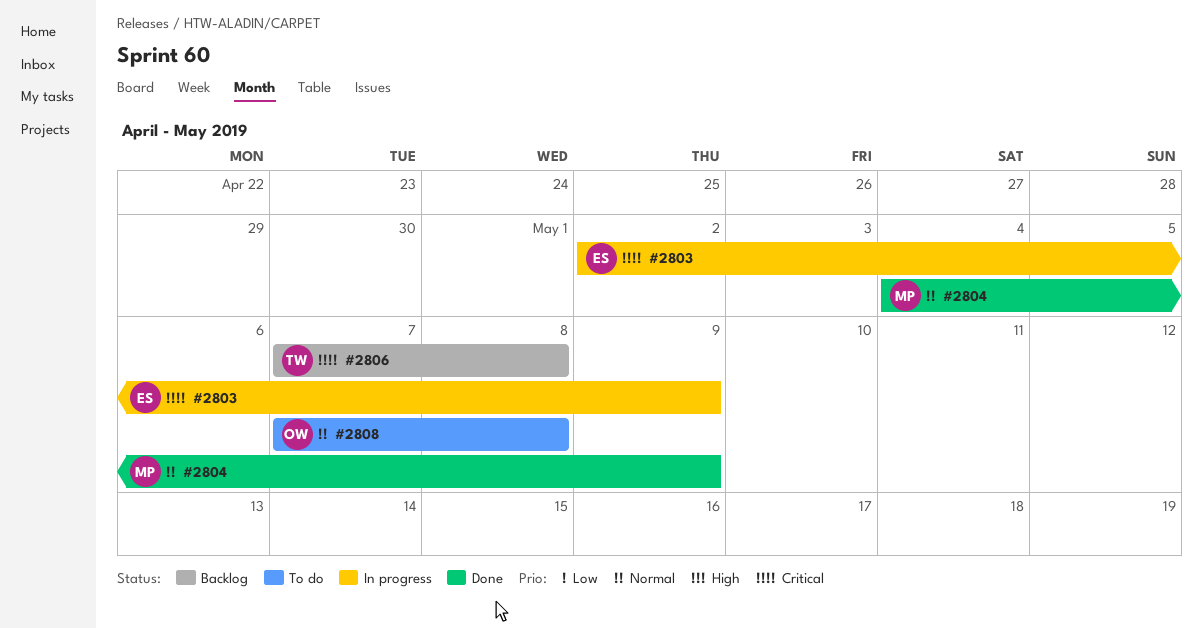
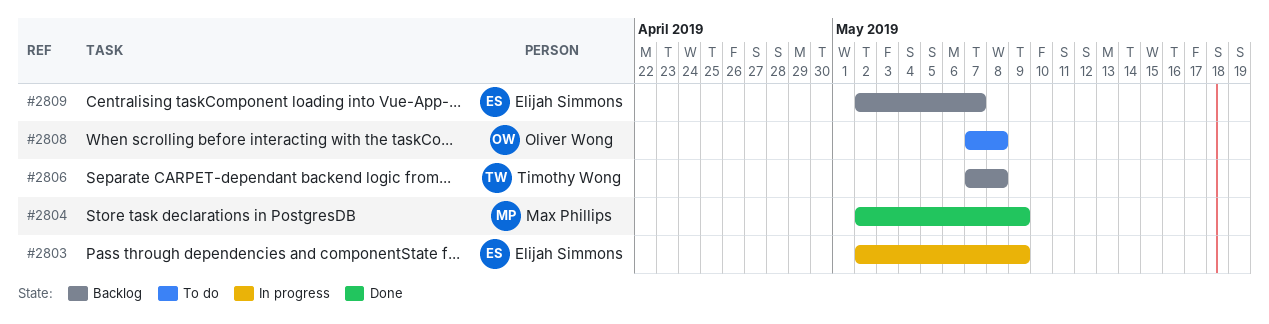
#2804, start: May 4 -> May 2
#2809: none -> present

